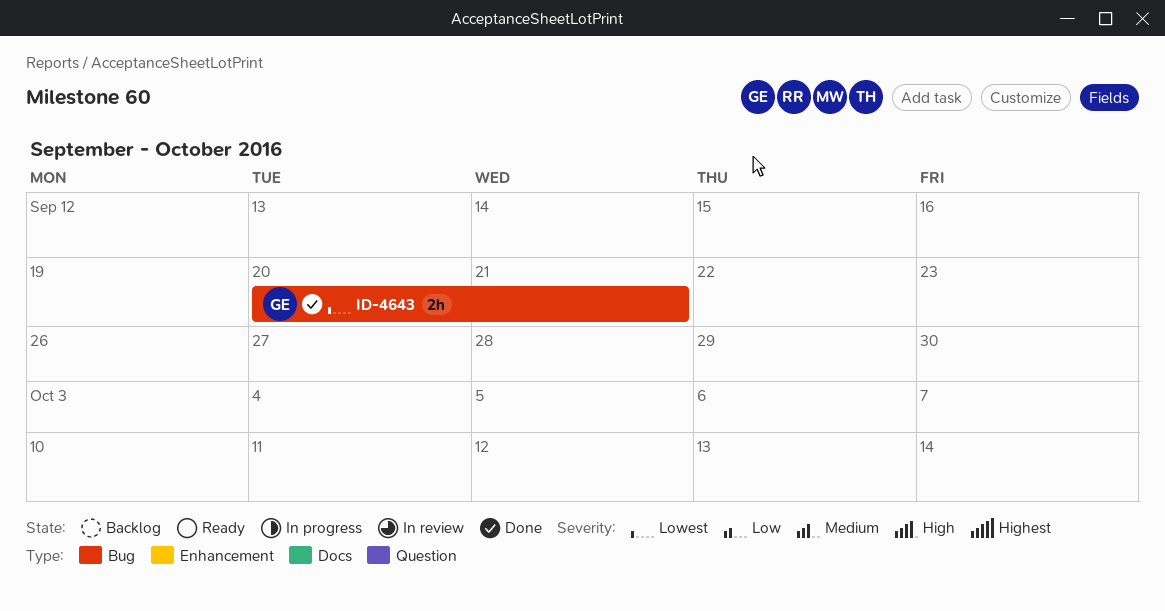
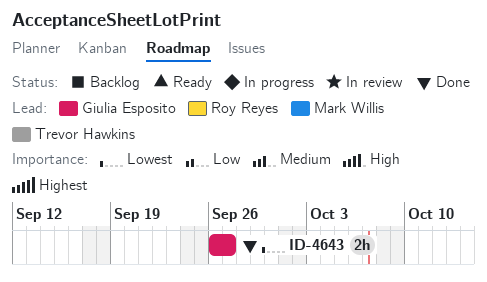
ID-4643, start: Sep 20 -> Sep 26
ID-4643, due: Sep 21 -> Sep 27

